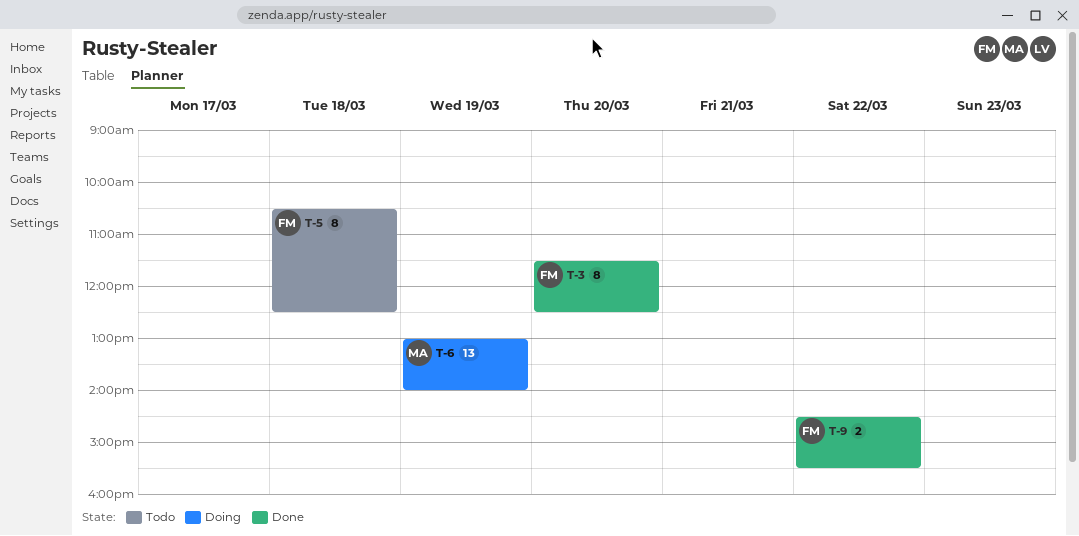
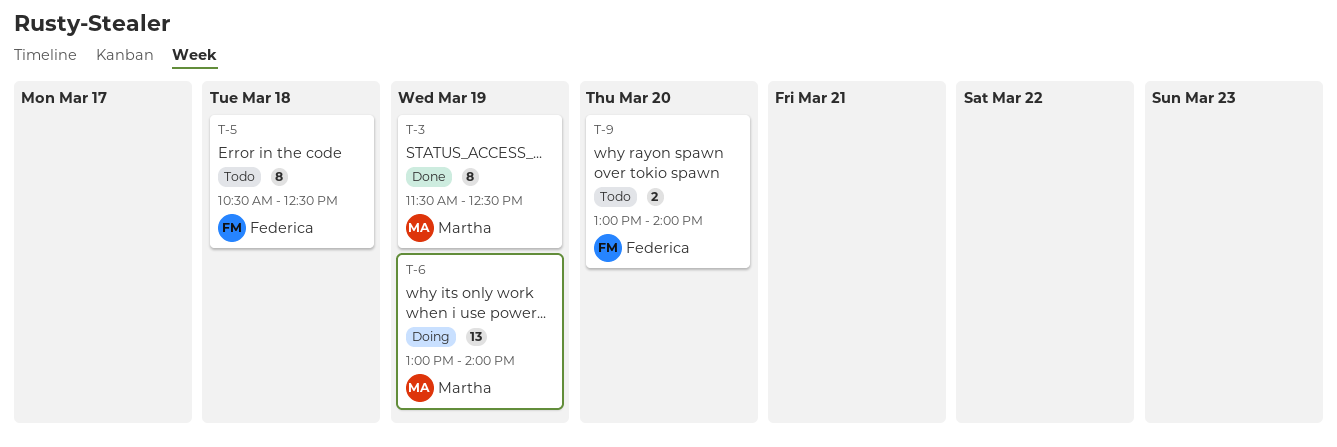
T-3, owner: Federica -> Martha
T-3, day: Mar 20 -> Mar 19
T-9, status: Done -> Todo
T-9, day: Mar 22 -> Mar 20
T-9, begins: 14:30 -> 13:00
T-9, ends: 15:30 -> 14:00

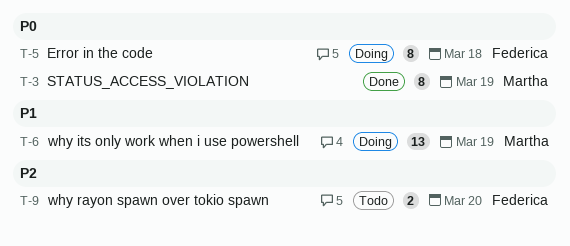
T-5, status: Todo -> Doing

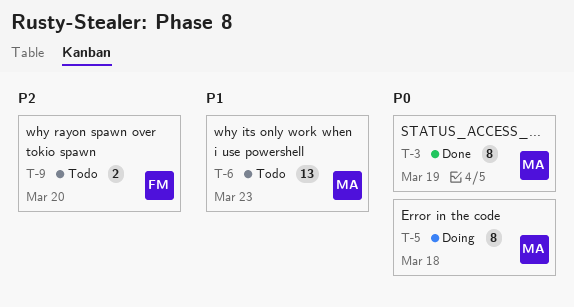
T-5, owner: Federica -> Martha
T-6, status: Doing -> Todo
T-6, day: Mar 19 -> Mar 23

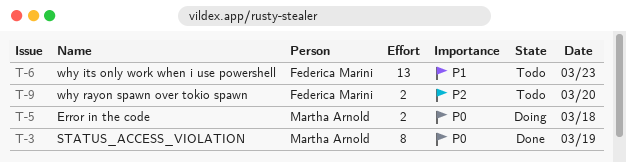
T-5, estimate: 8 -> 2
T-6, owner: Martha Arnold -> Federica Marini

